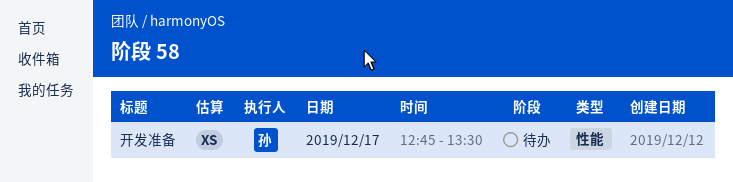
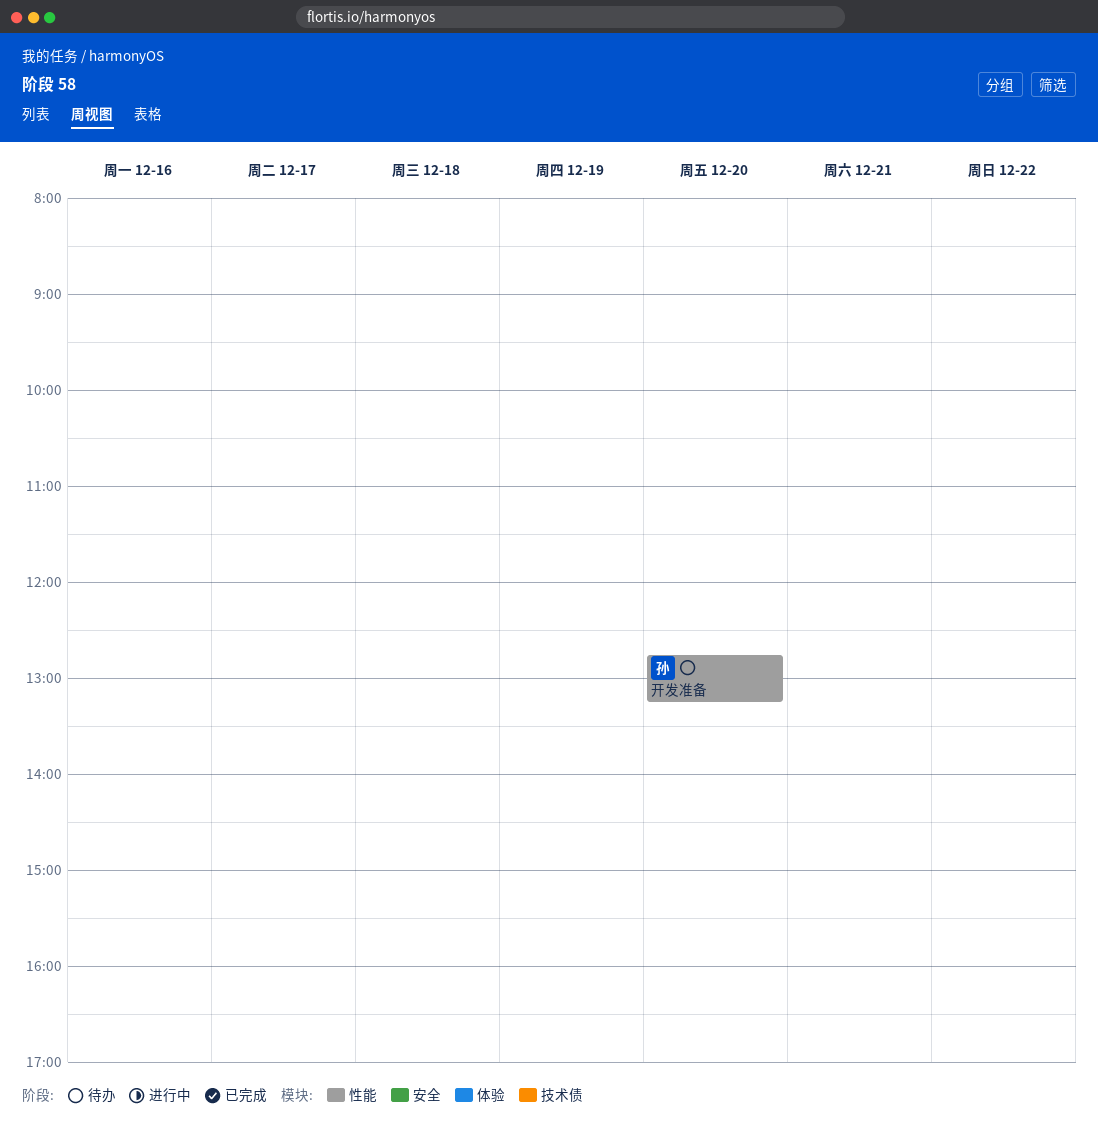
开发准备, day: Dec 17 -> Dec 20
开发准备, ends: 13:30 -> 13:15

